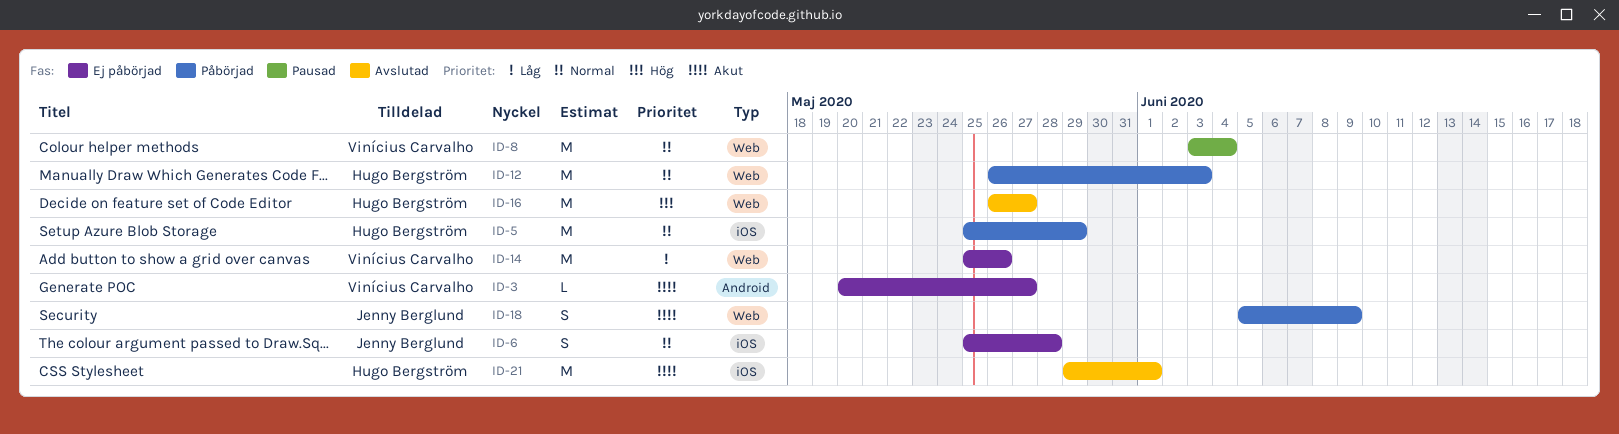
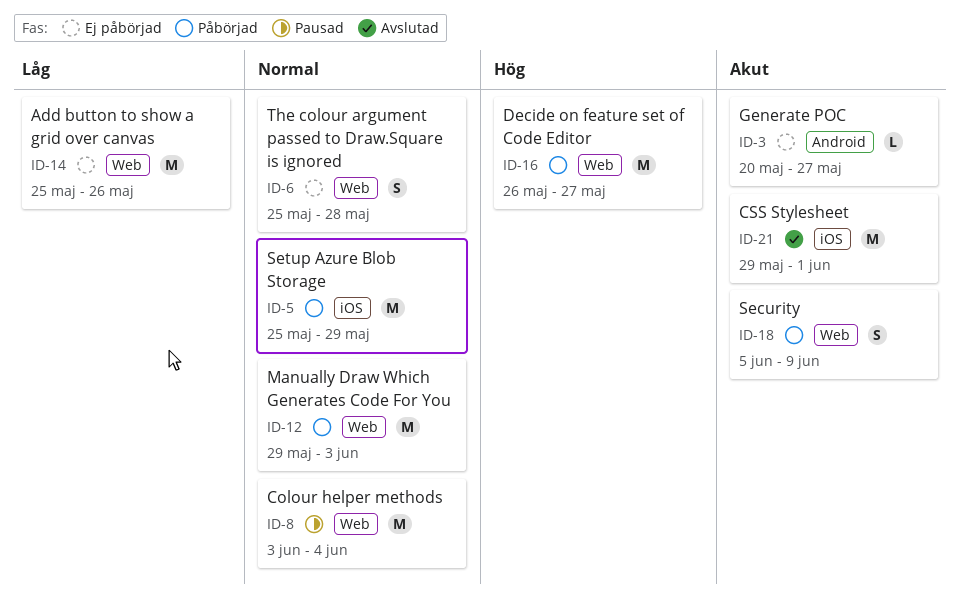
ID-6, label: iOS -> Web
ID-12, start: May 26 -> May 29
ID-16, status: Avslutad -> Påbörjad

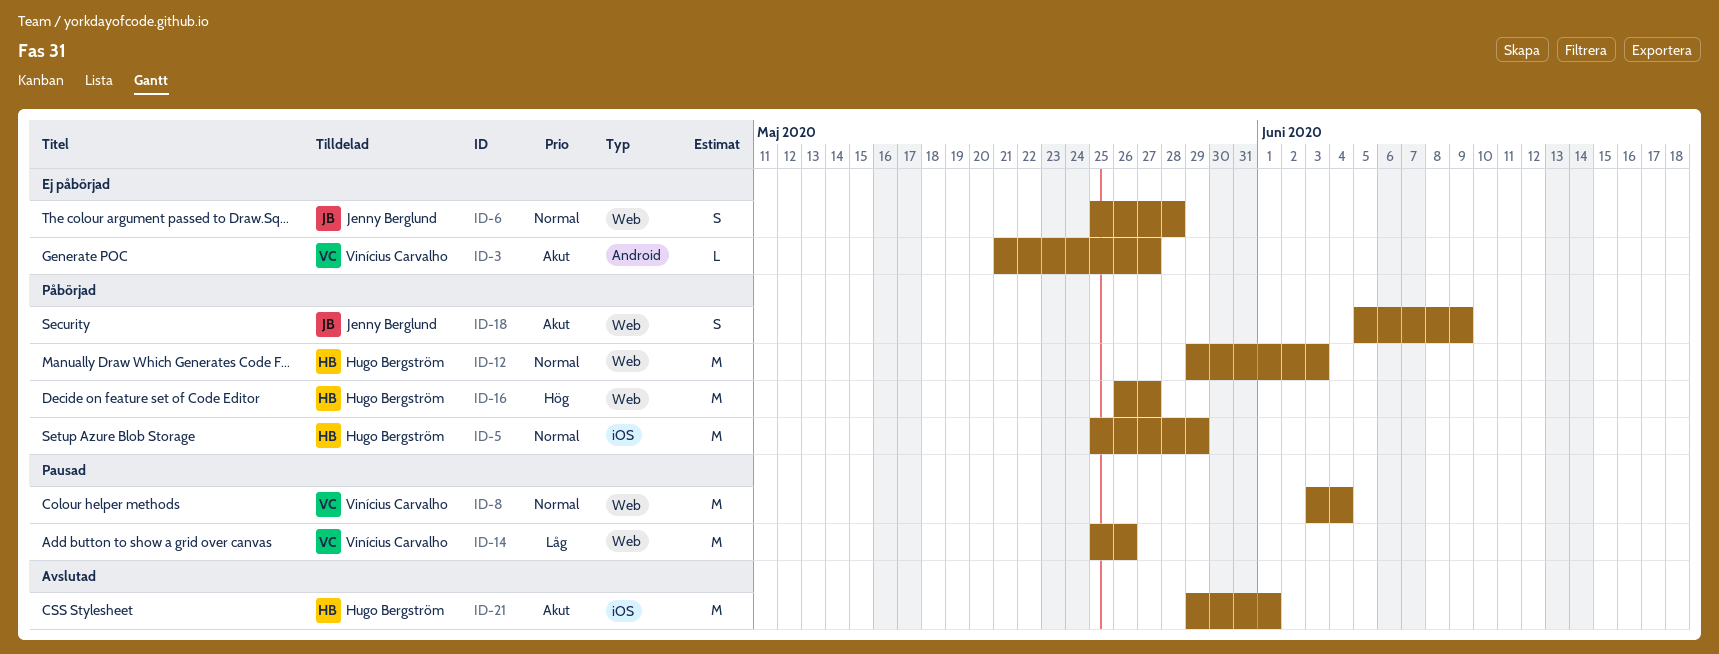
ID-3, start: May 20 -> May 21
ID-14, status: Ej påbörjad -> Pausad

